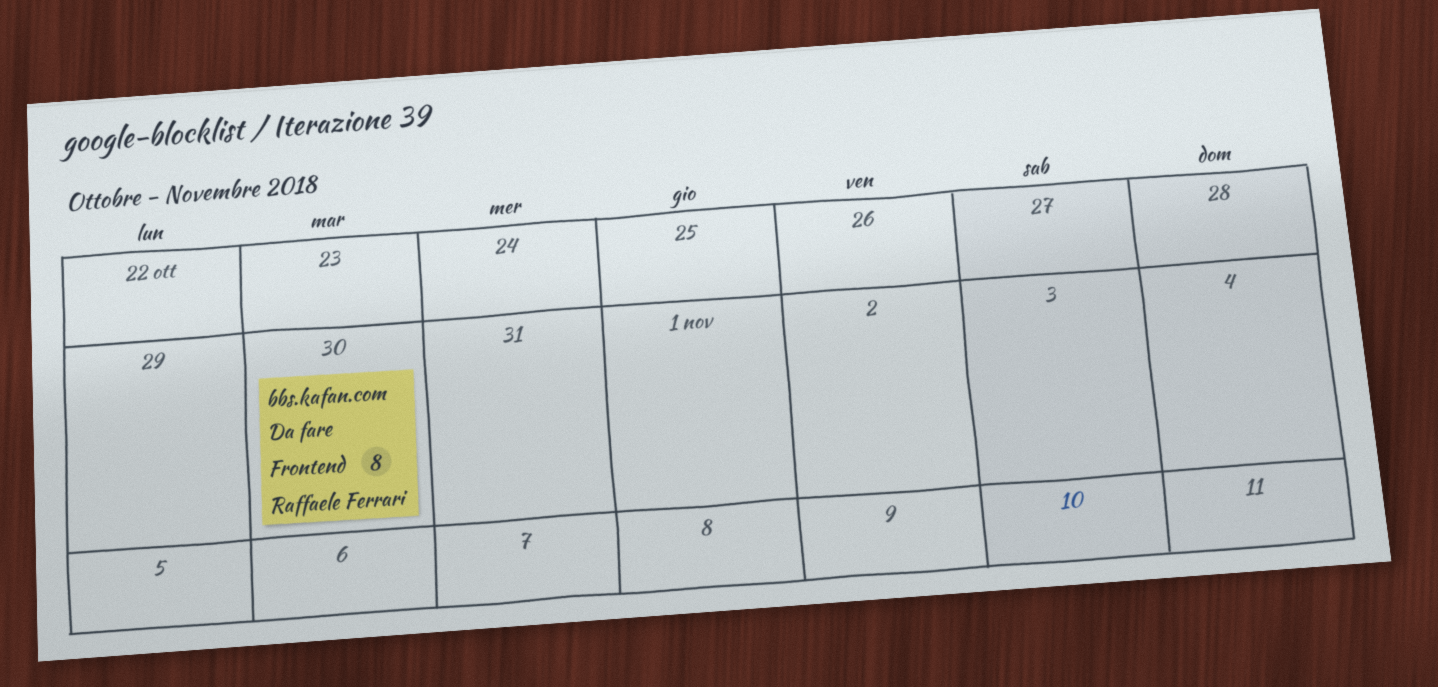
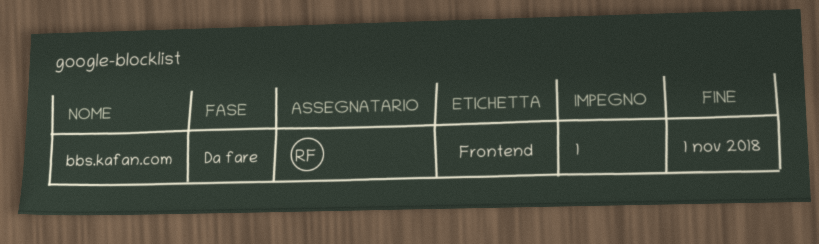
bbs.kafan.com, estimate: 8 -> 1
bbs.kafan.com, due: Oct 30 -> Nov 1

